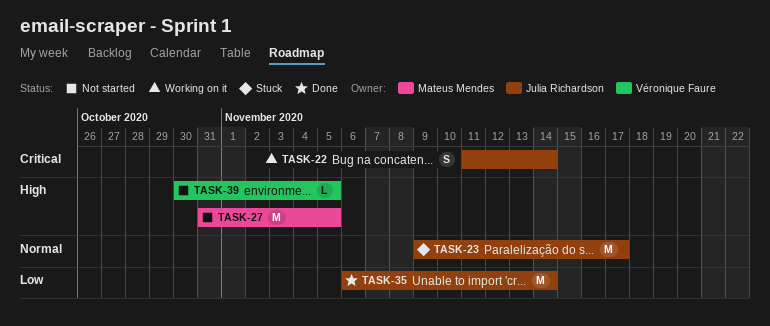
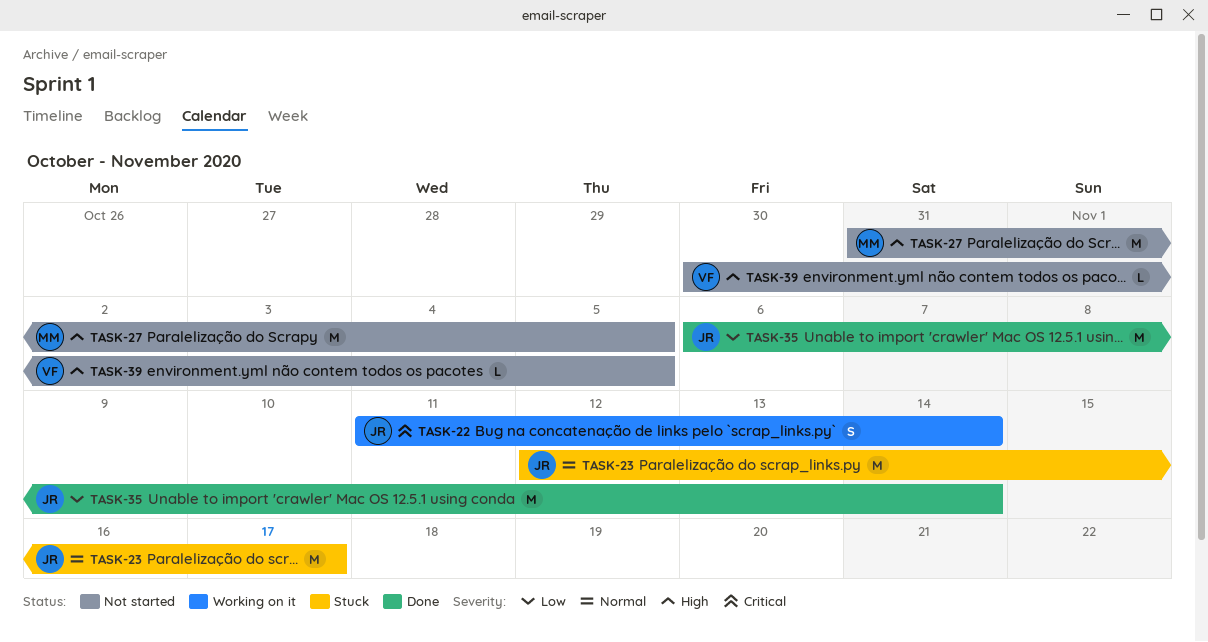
TASK-23, start: Nov 9 -> Nov 12

